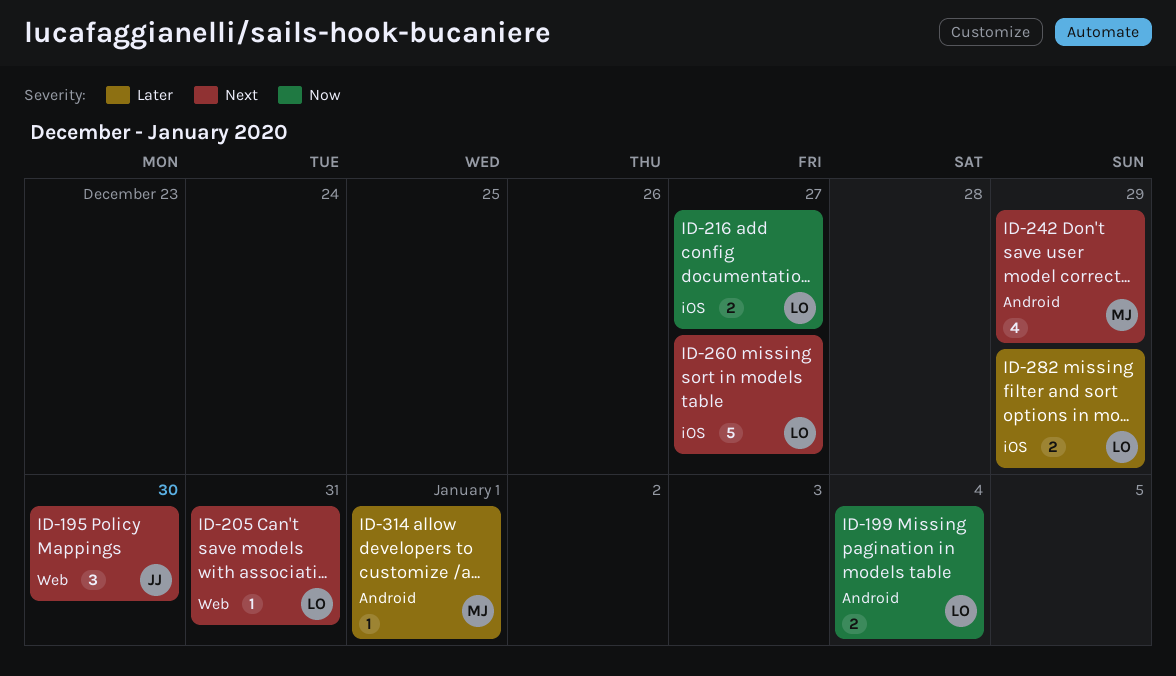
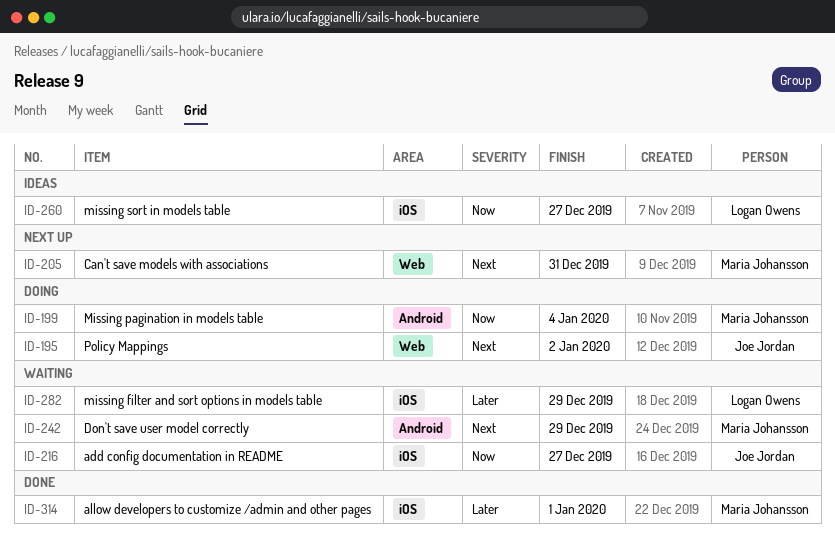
ID-195, due: Dec 30 -> Jan 2
ID-199, owner: Logan Owens -> Maria Johansson
ID-205, owner: Logan Owens -> Maria Johansson
ID-216, owner: Logan Owens -> Joe Jordan
ID-260, priority: Next -> Now
ID-314, label: Android -> iOS

